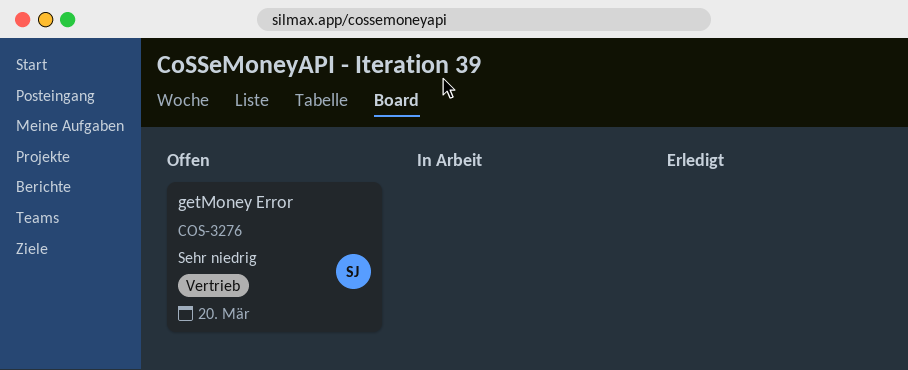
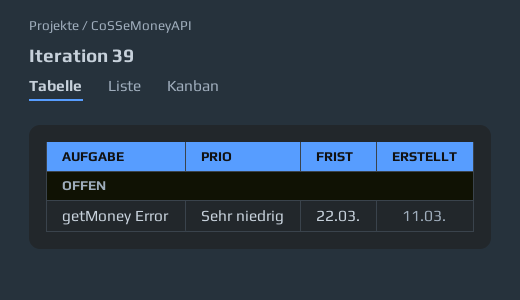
getMoney Error, due: Mar 20 -> Mar 22

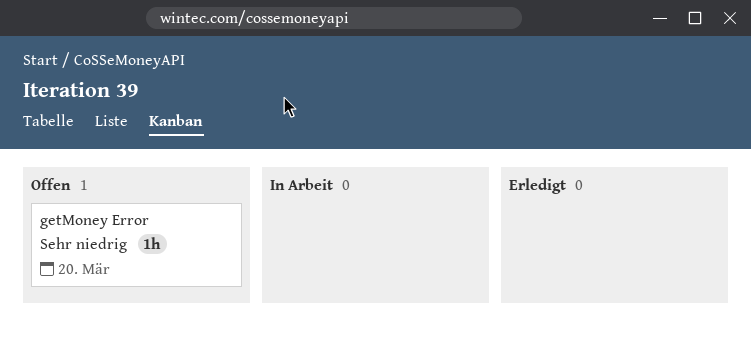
getMoney Error, due: Mar 22 -> Mar 20

